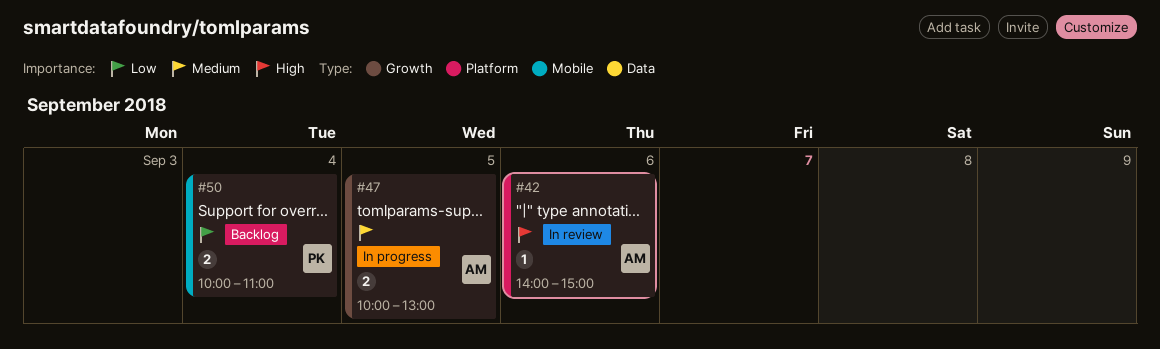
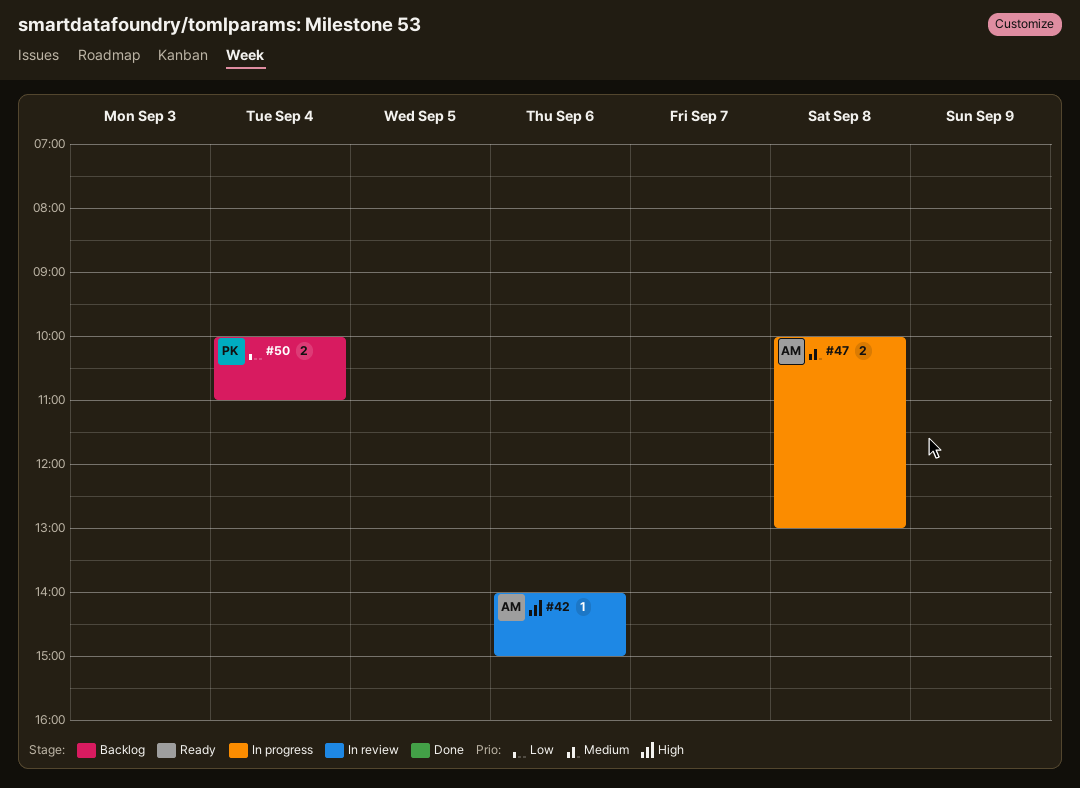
#47, day: Sep 5 -> Sep 8

